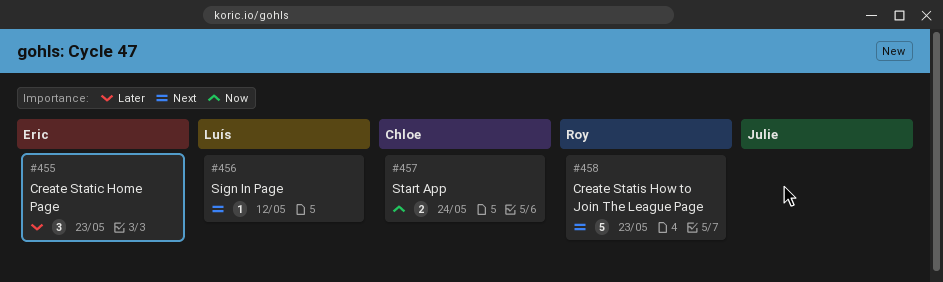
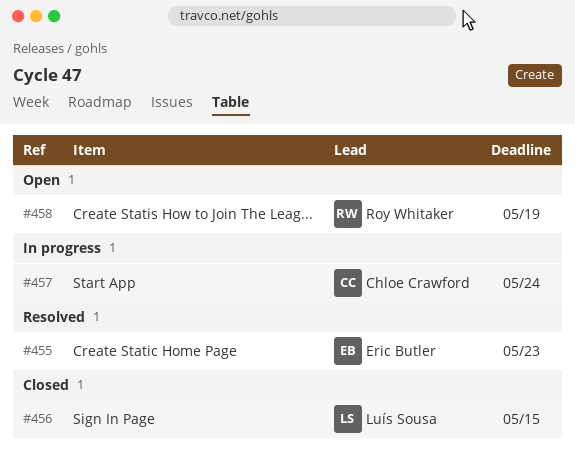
#456, due: May 12 -> May 15
#458, due: May 23 -> May 19

